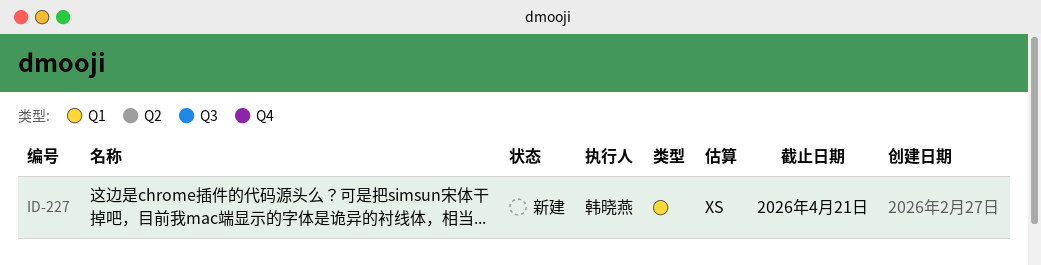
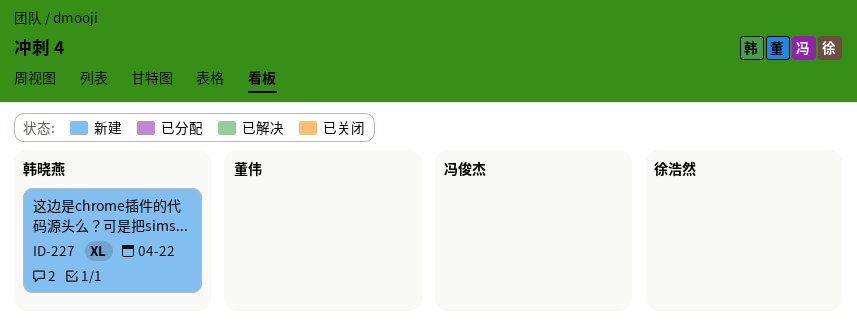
ID-227, estimate: XS -> XL
ID-227, due: Apr 21 -> Apr 22

